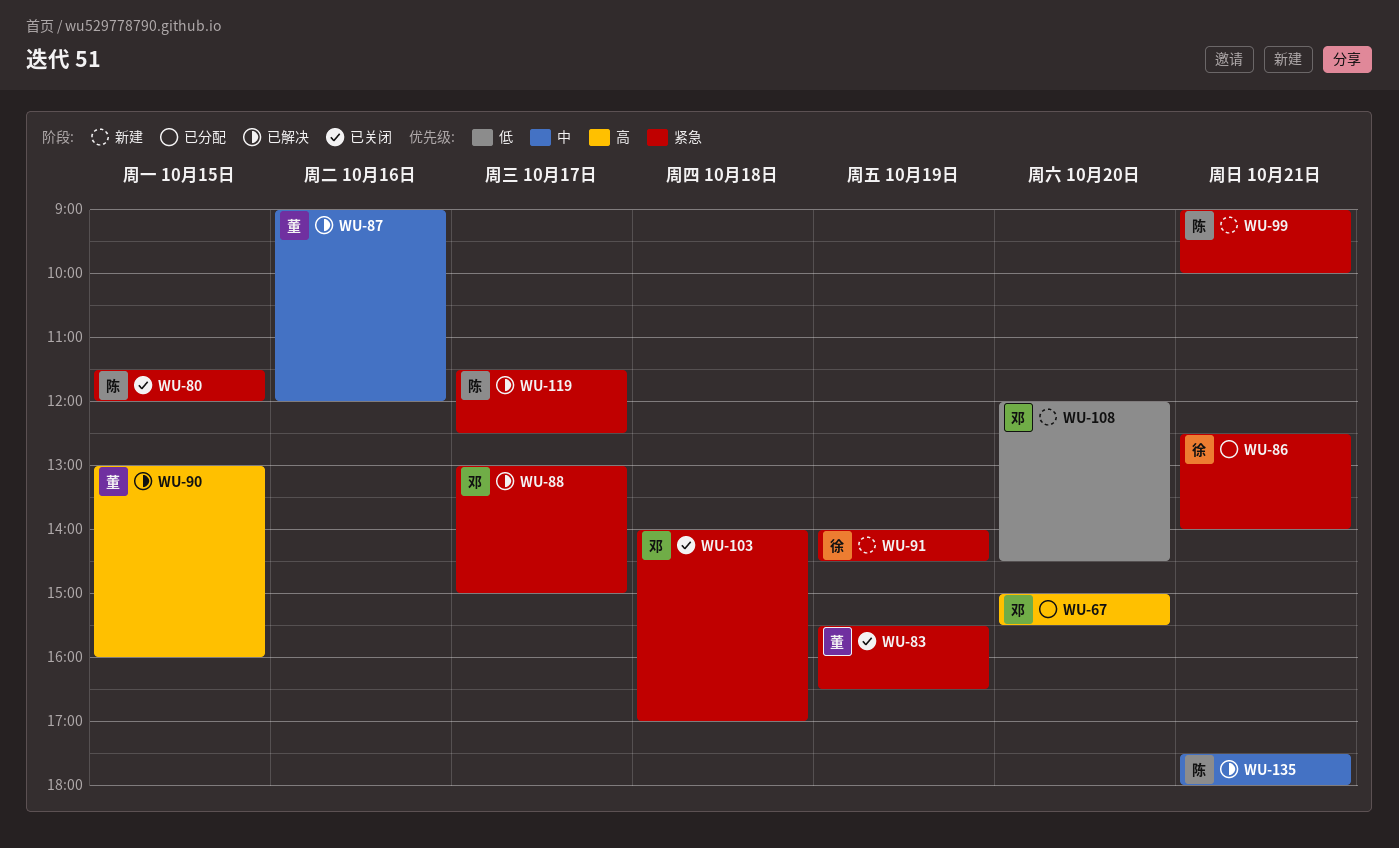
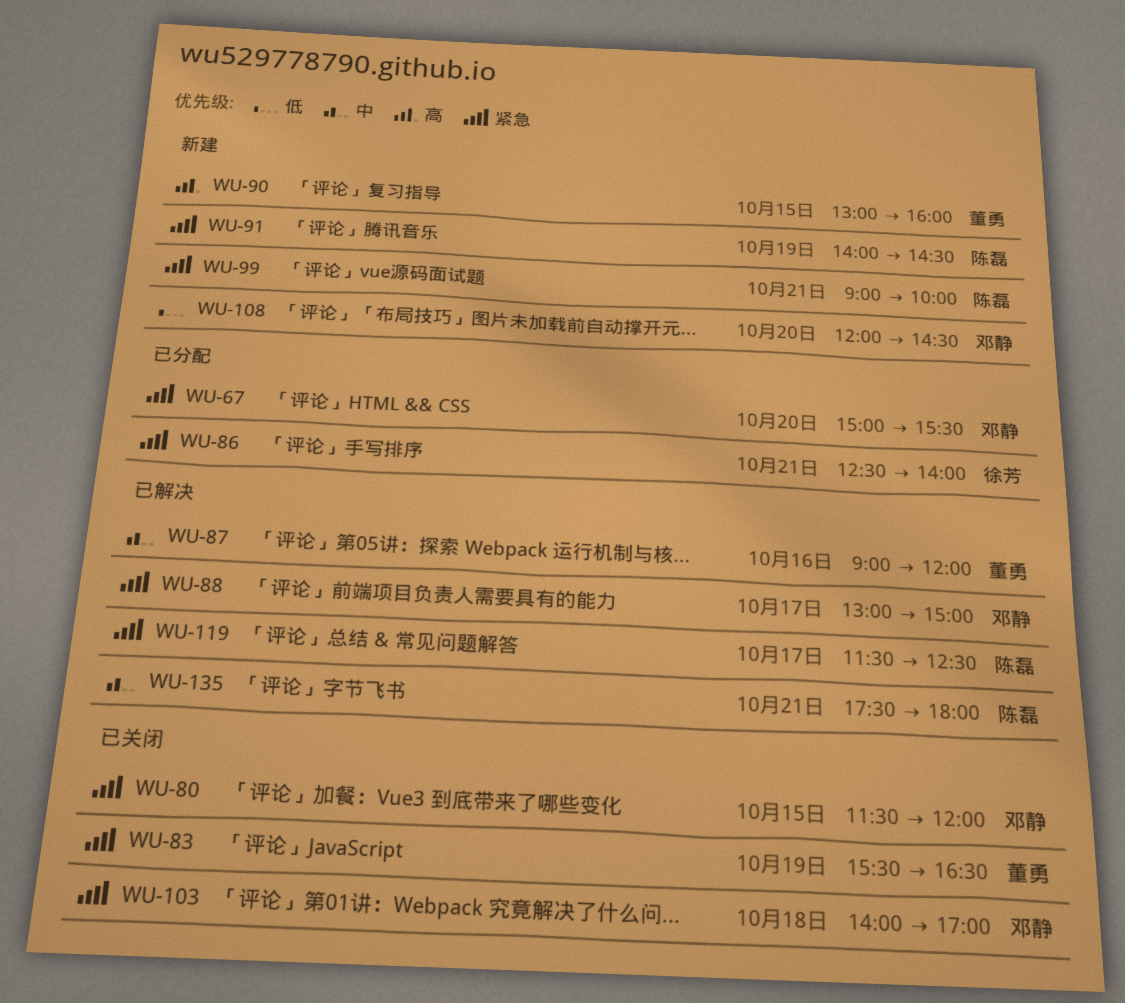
WU-67, priority: 高 -> 紧急
WU-80, owner: 陈磊 -> 邓静
WU-90, status: 已解决 -> 新建
WU-91, owner: 徐芳 -> 陈磊

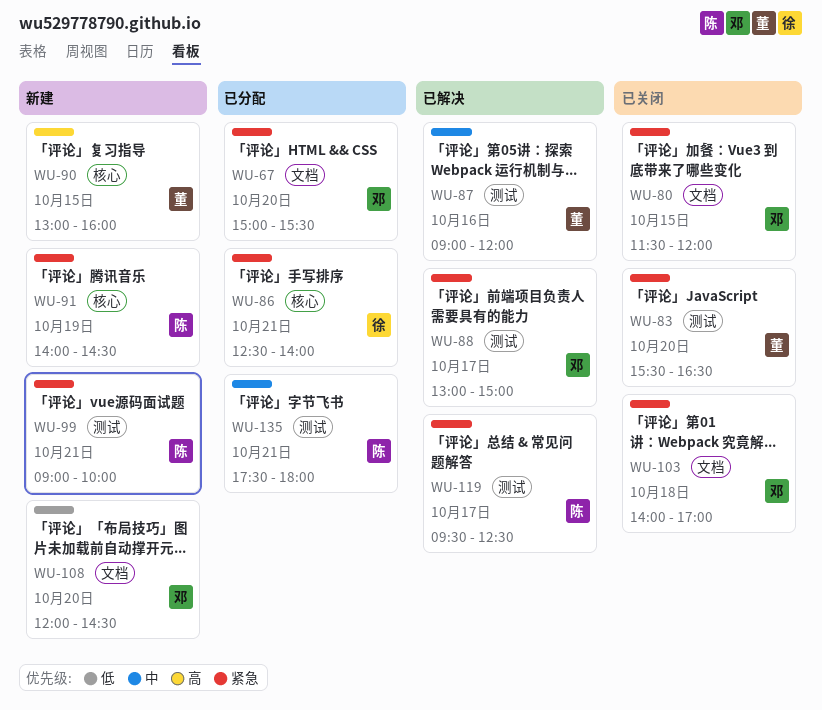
WU-83, day: Oct 19 -> Oct 20
WU-119, begins: 11:30 -> 09:30
WU-135, status: 已解决 -> 已分配

